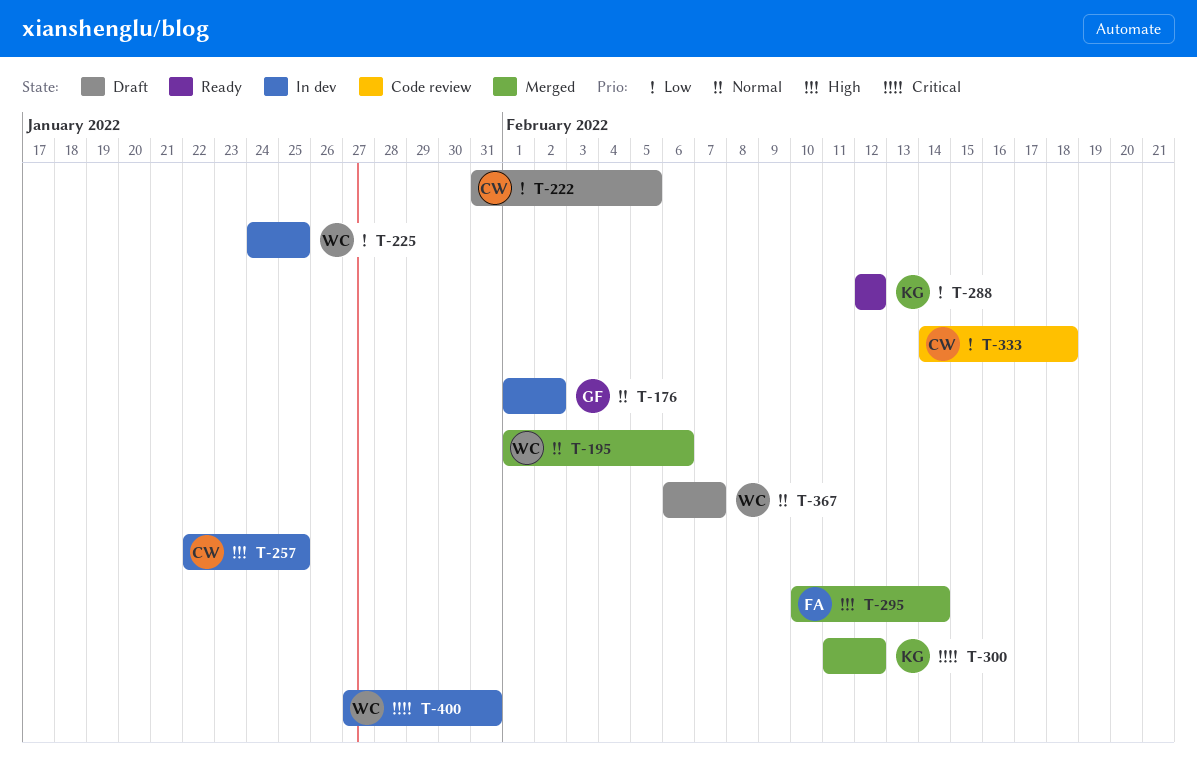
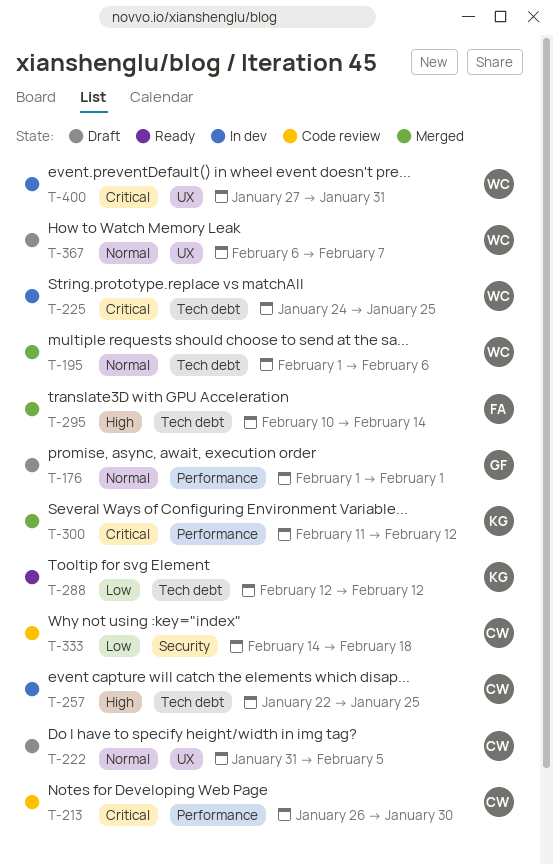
T-176, status: In dev -> Draft
T-176, due: Feb 2 -> Feb 1
T-213: none -> present
T-222, priority: Low -> Normal
T-225, priority: Low -> Critical

